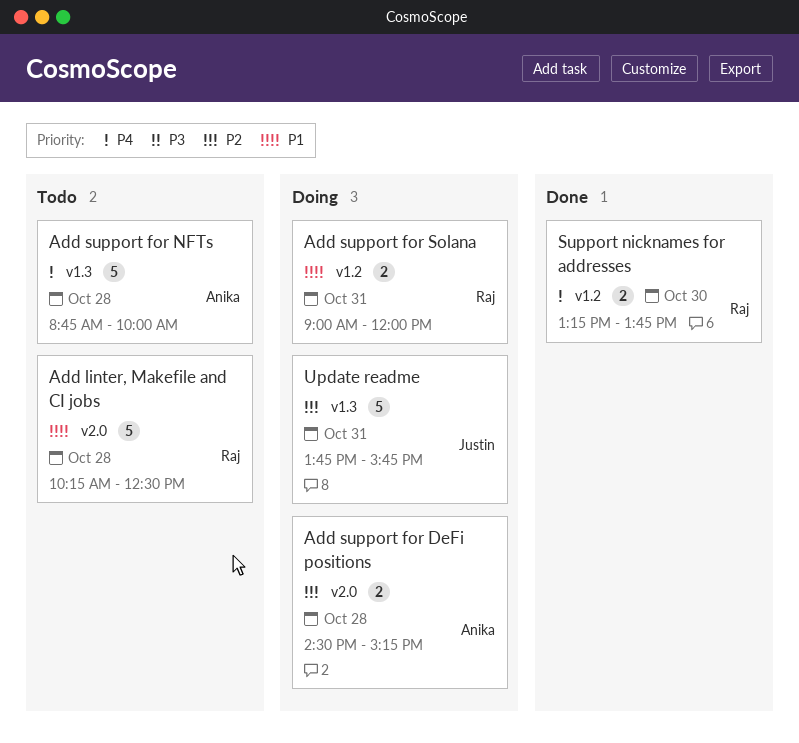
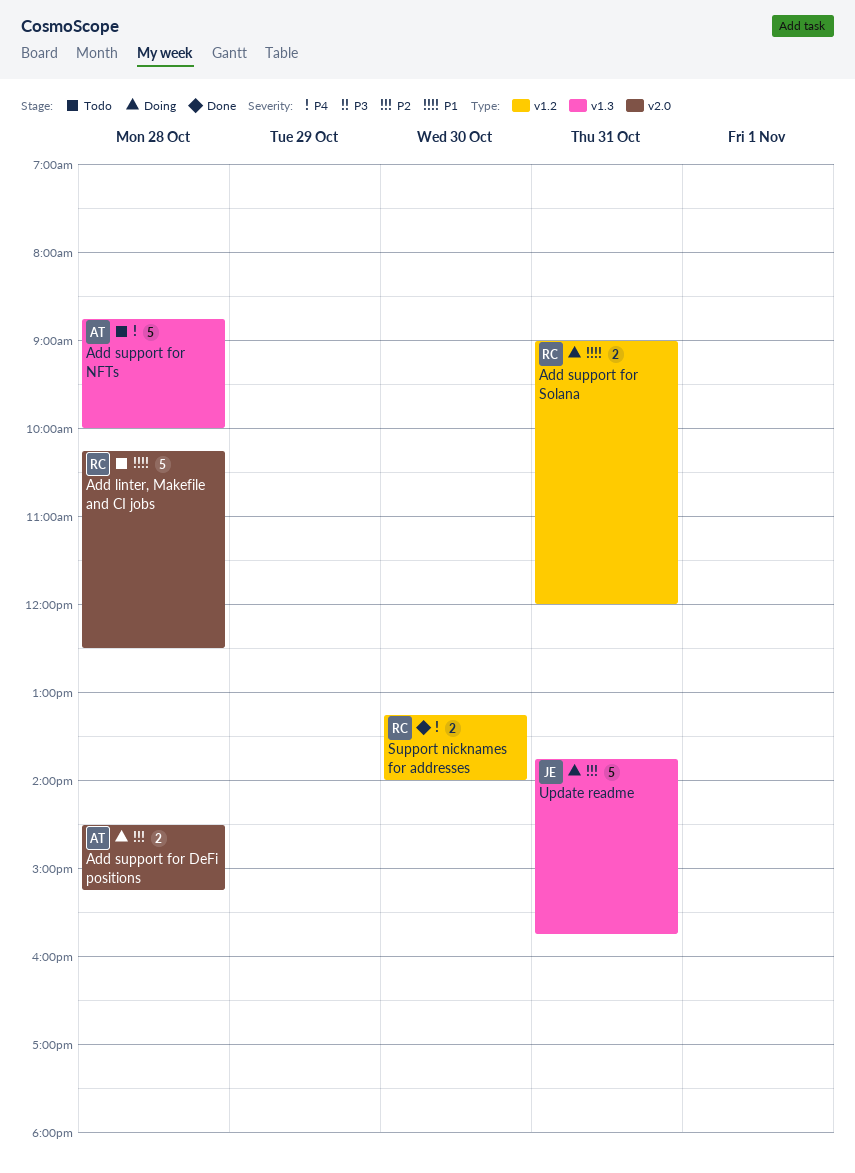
Support nicknames for addresses, ends: 13:45 -> 14:00

